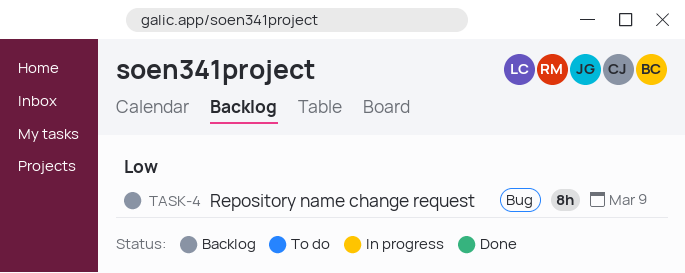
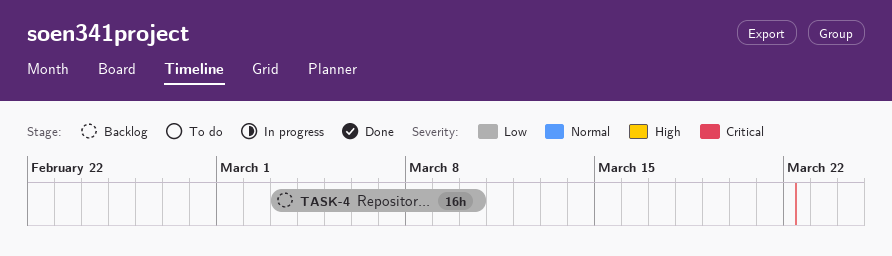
TASK-4, estimate: 8h -> 16h
TASK-4, due: Mar 9 -> Mar 10

